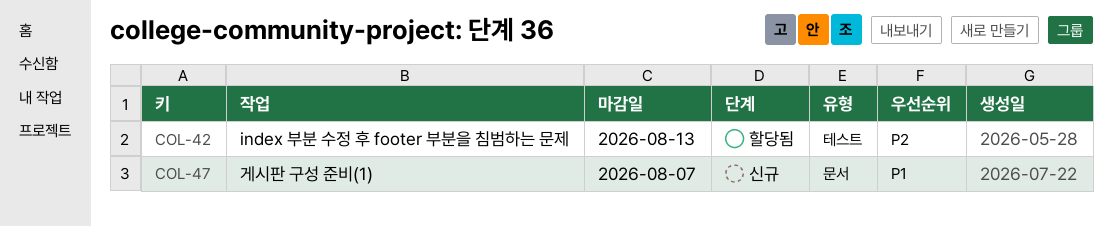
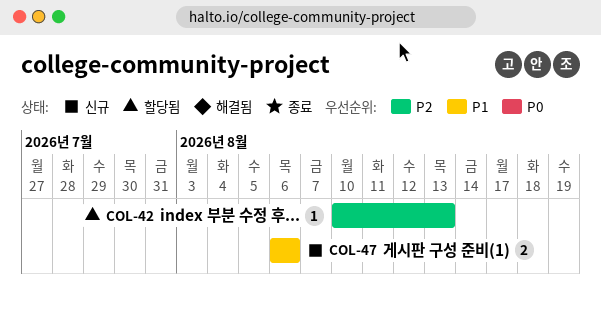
COL-47, due: Aug 7 -> Aug 6

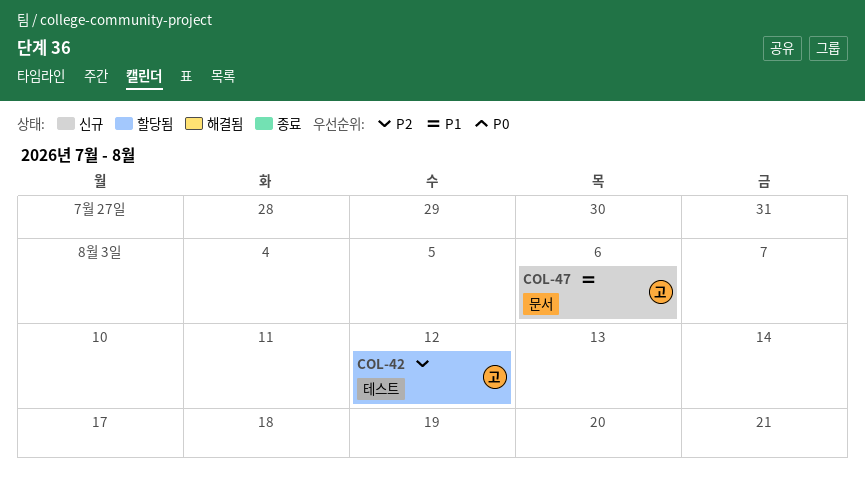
COL-42, due: Aug 13 -> Aug 12

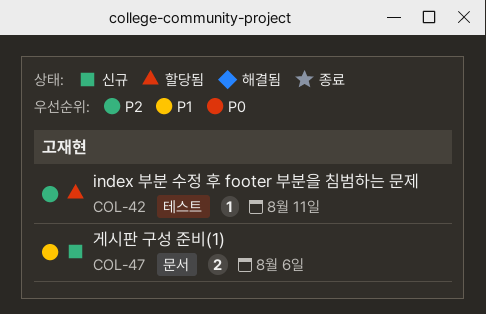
COL-42, due: Aug 12 -> Aug 11

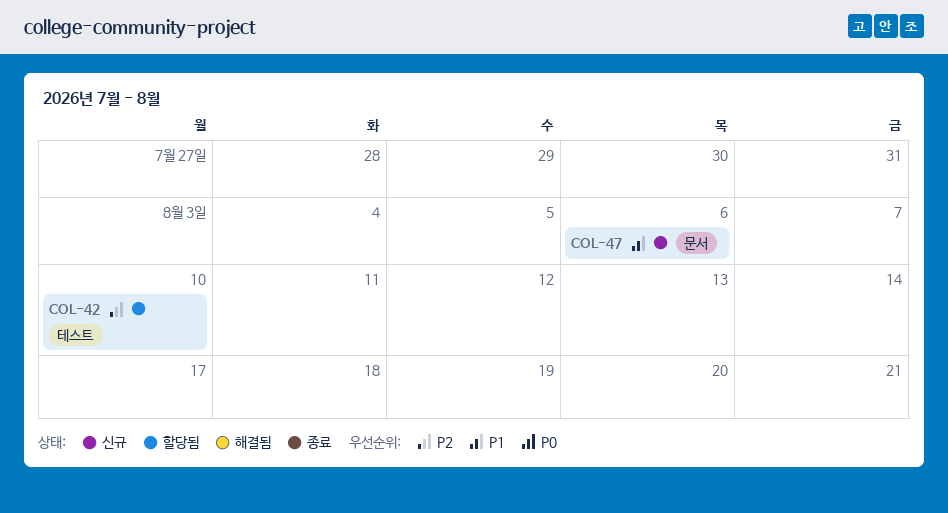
COL-42, due: Aug 11 -> Aug 10

